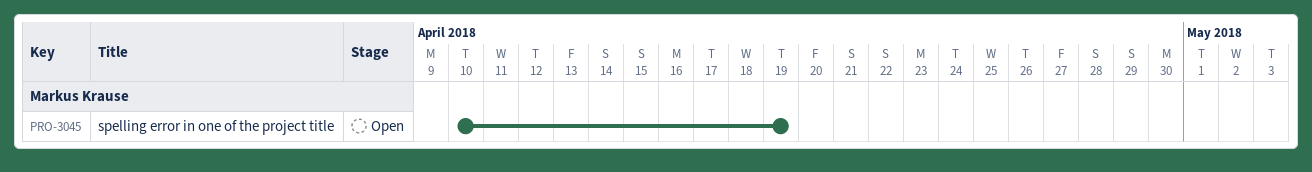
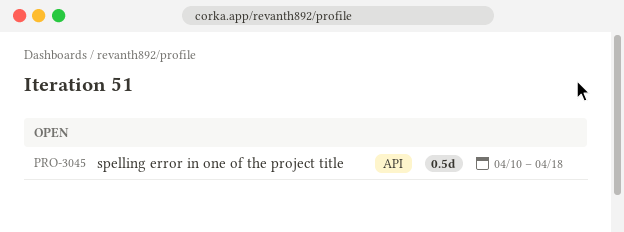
PRO-3045, due: Apr 19 -> Apr 18

